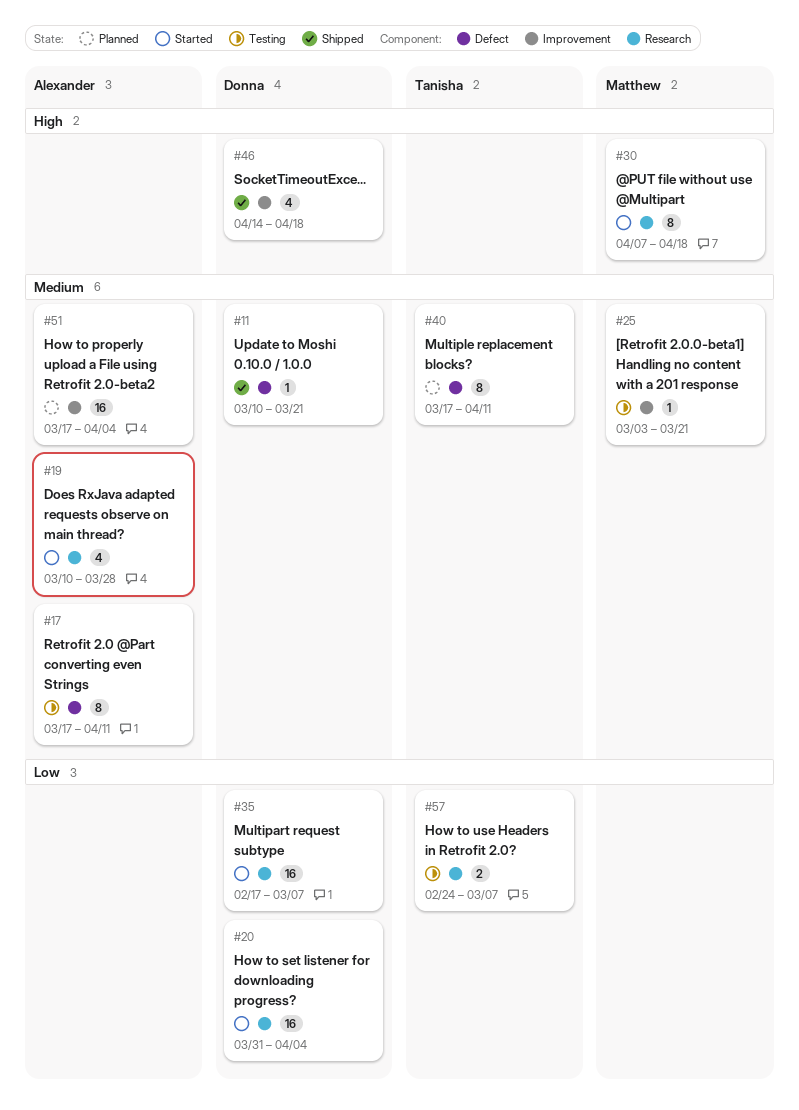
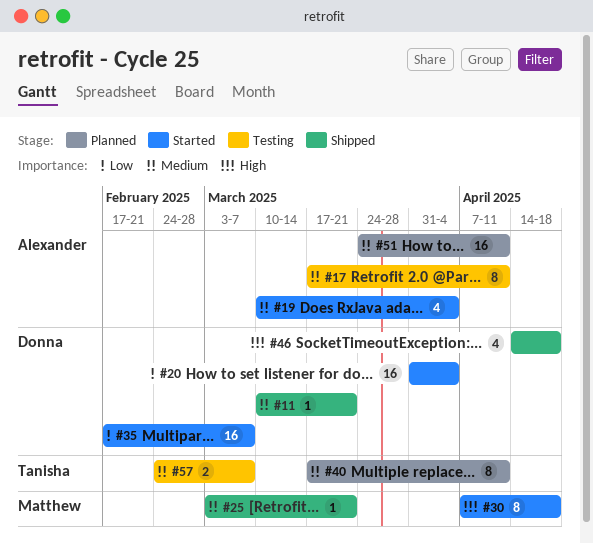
#19, due: Mar 28 -> Apr 4
#25, status: Testing -> Shipped
#51, start: Mar 17 -> Mar 24
#51, due: Apr 4 -> Apr 11
#57, priority: Low -> Medium

